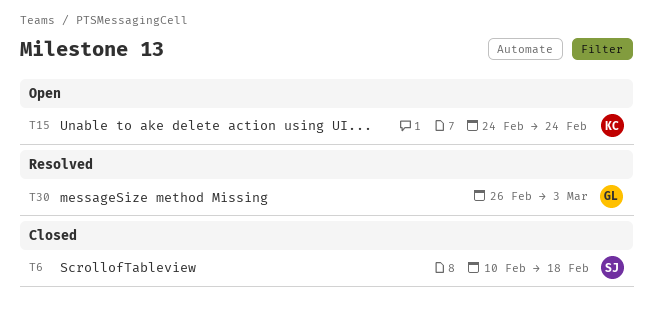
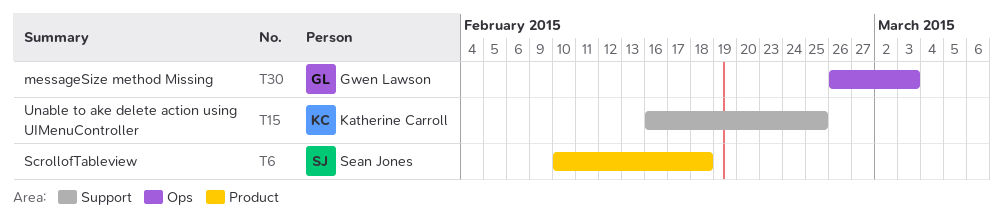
T15, start: Feb 24 -> Feb 16
T15, due: Feb 24 -> Feb 25

